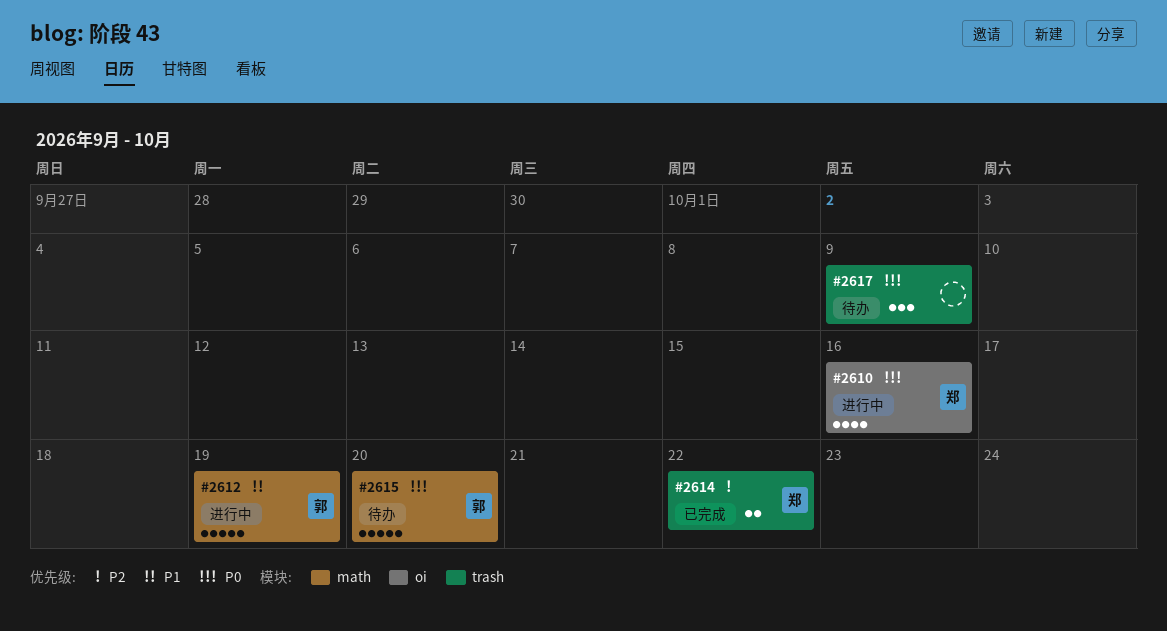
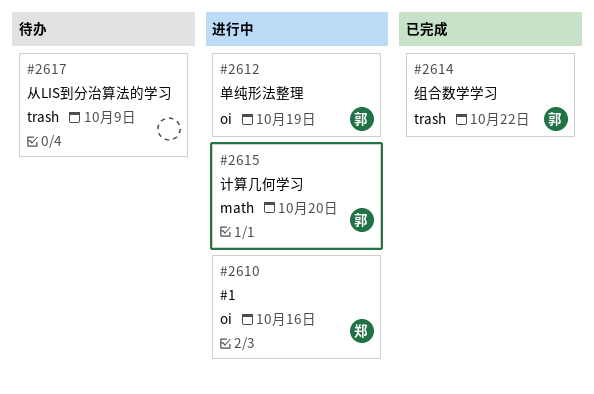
#2612, label: math -> oi
#2614, owner: 郑 -> 郭
#2615, status: 待办 -> 进行中

